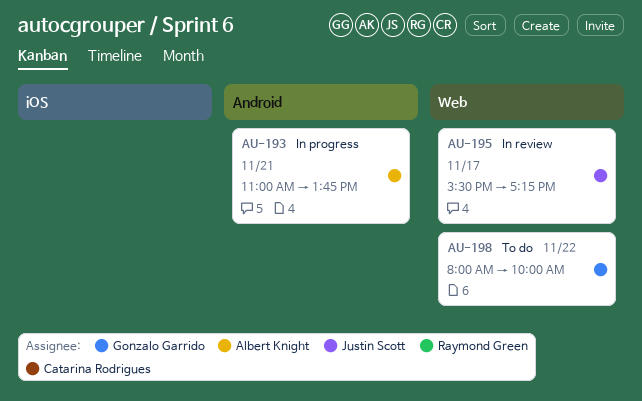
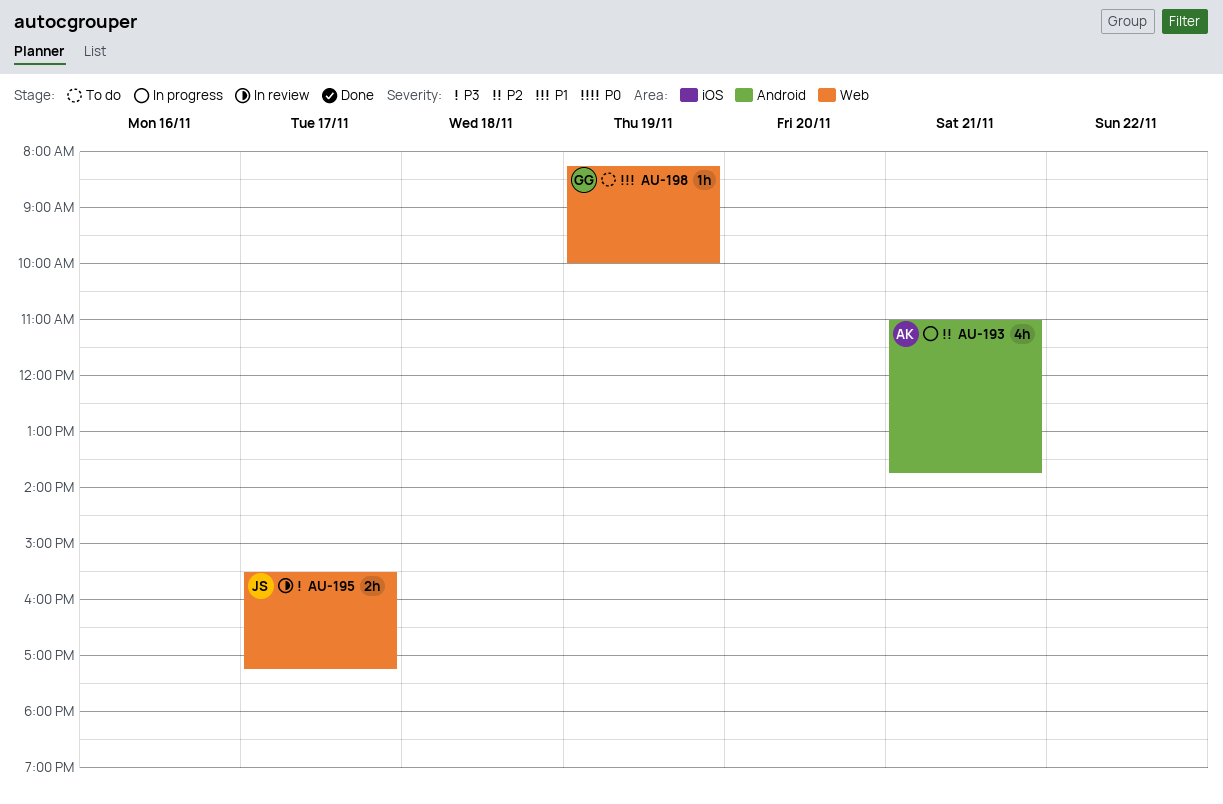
AU-198, day: Nov 22 -> Nov 19
AU-198, begins: 08:00 -> 08:15

